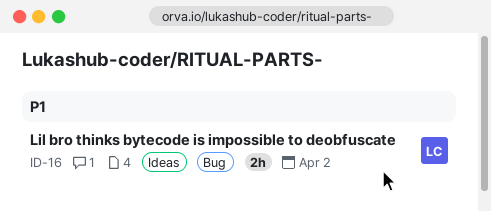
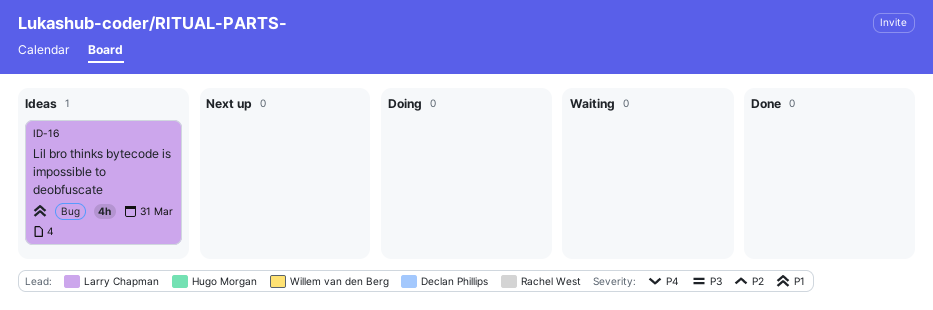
ID-16, estimate: 2h -> 4h
ID-16, due: Apr 2 -> Mar 31

